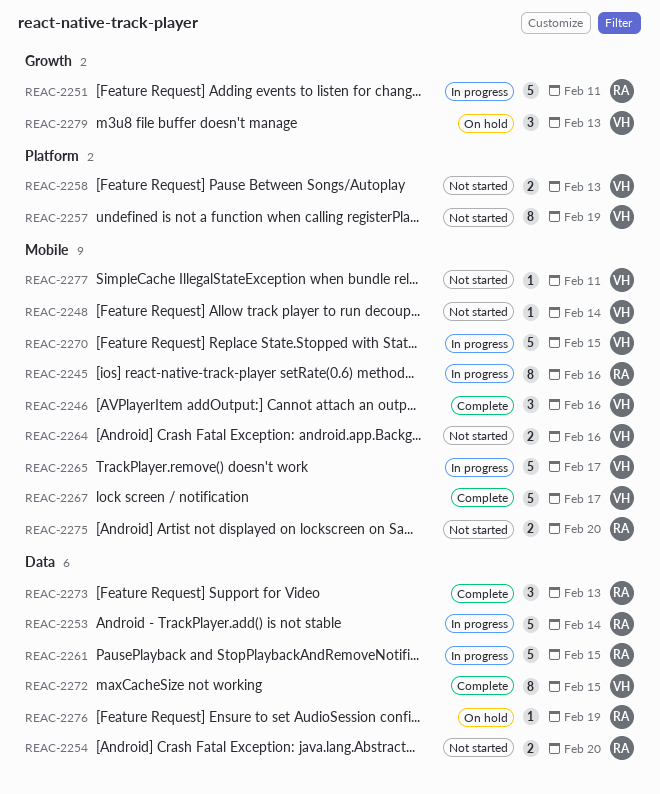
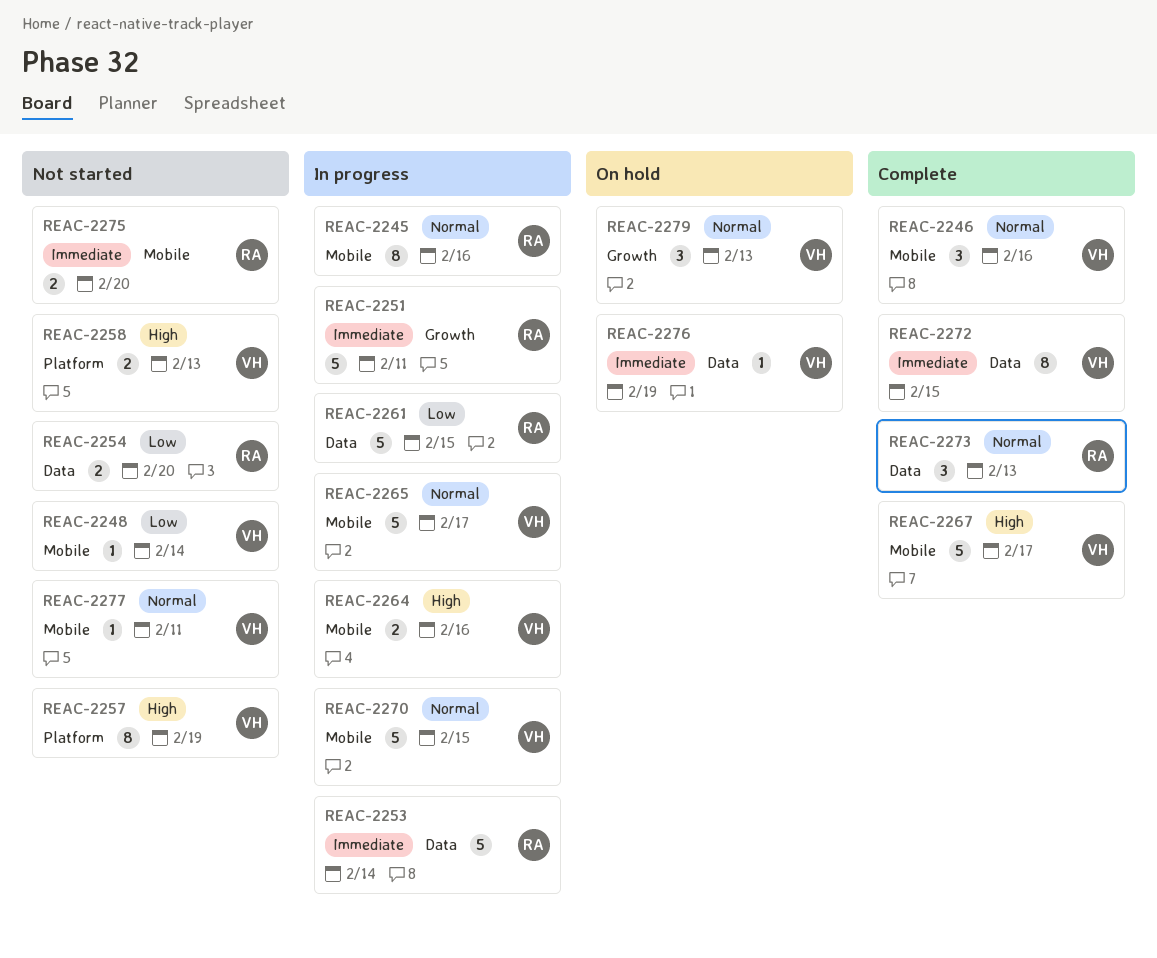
REAC-2264, status: Not started -> In progress
REAC-2276, owner: RA -> VH

